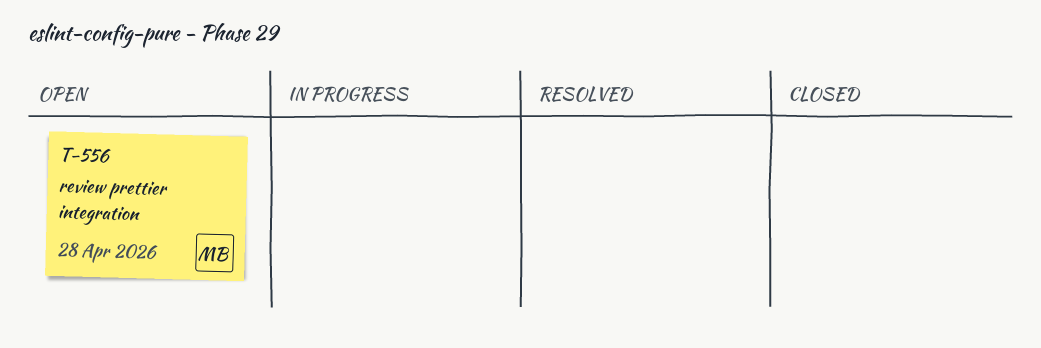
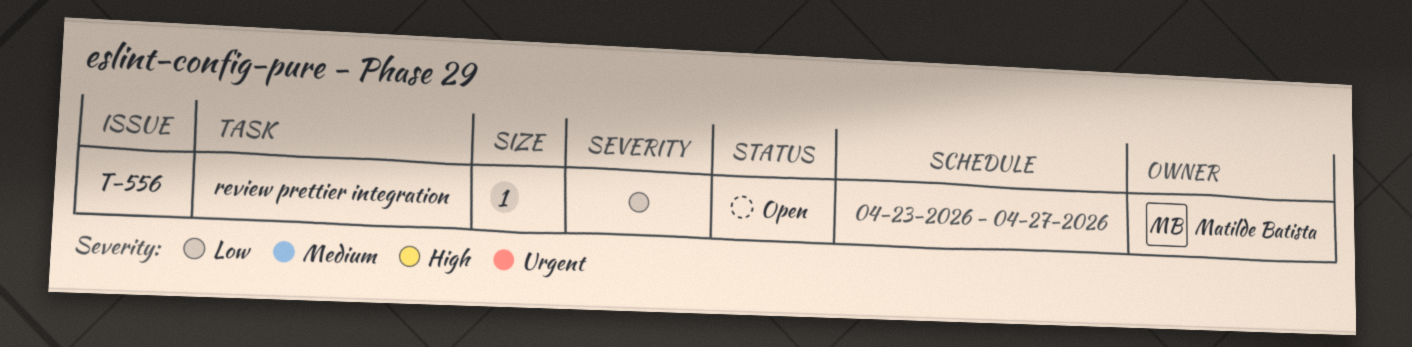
T-556, due: Apr 28 -> Apr 27

